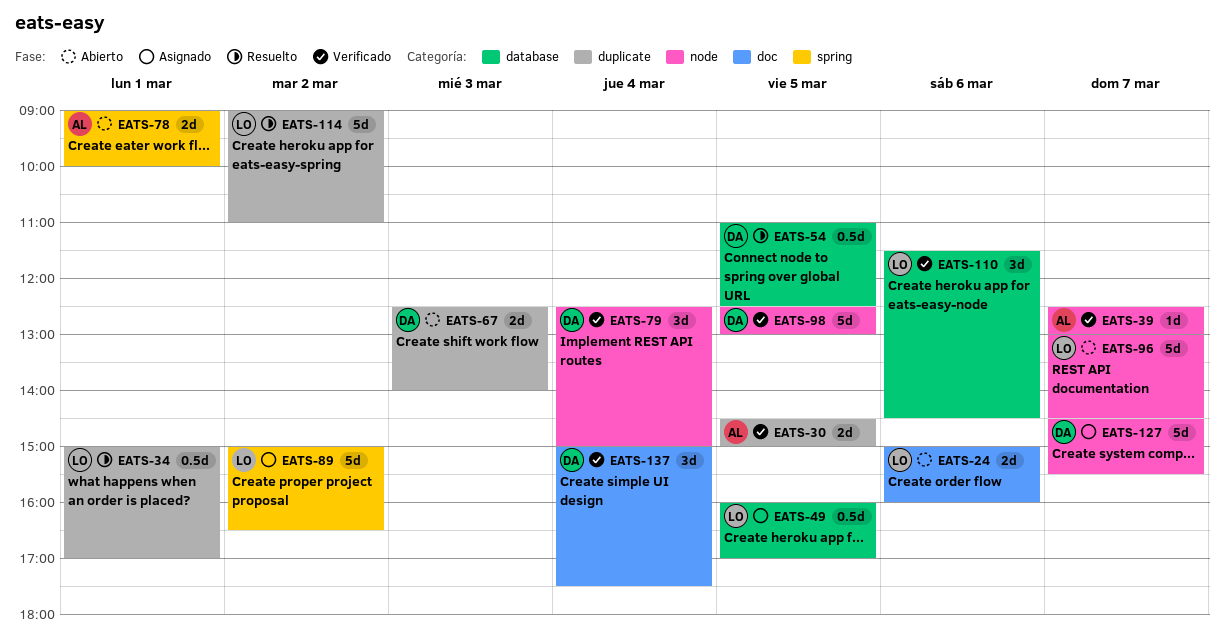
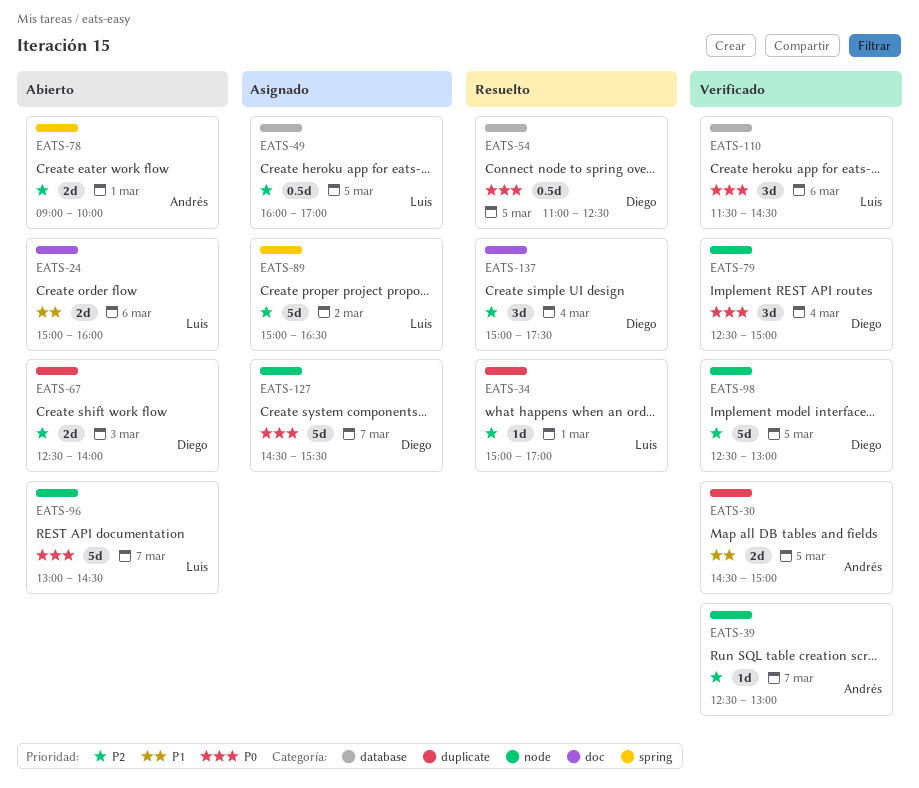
EATS-34, estimate: 0.5d -> 1d
EATS-114: present -> none
EATS-137, status: Verificado -> Resuelto

